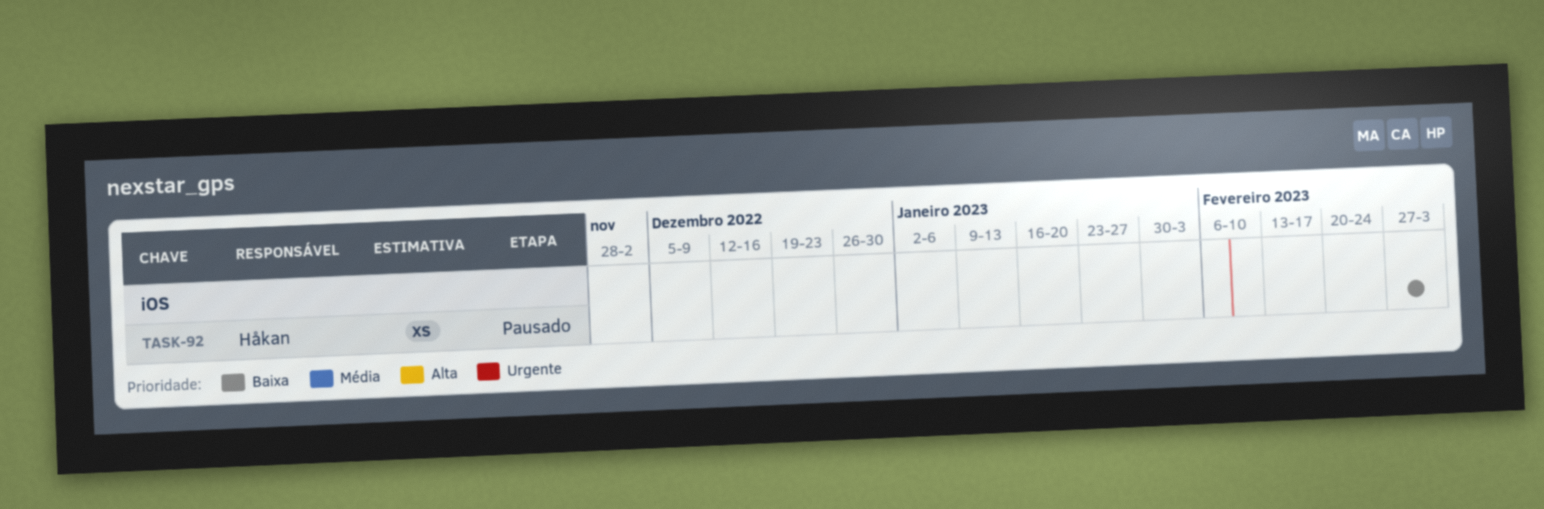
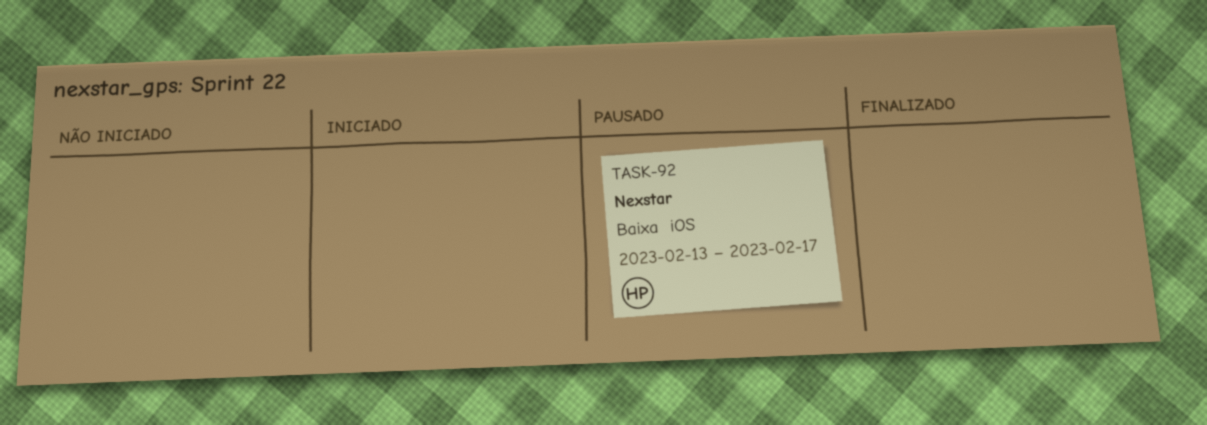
TASK-92, start: Feb 27 -> Feb 13
TASK-92, due: Mar 3 -> Feb 17

